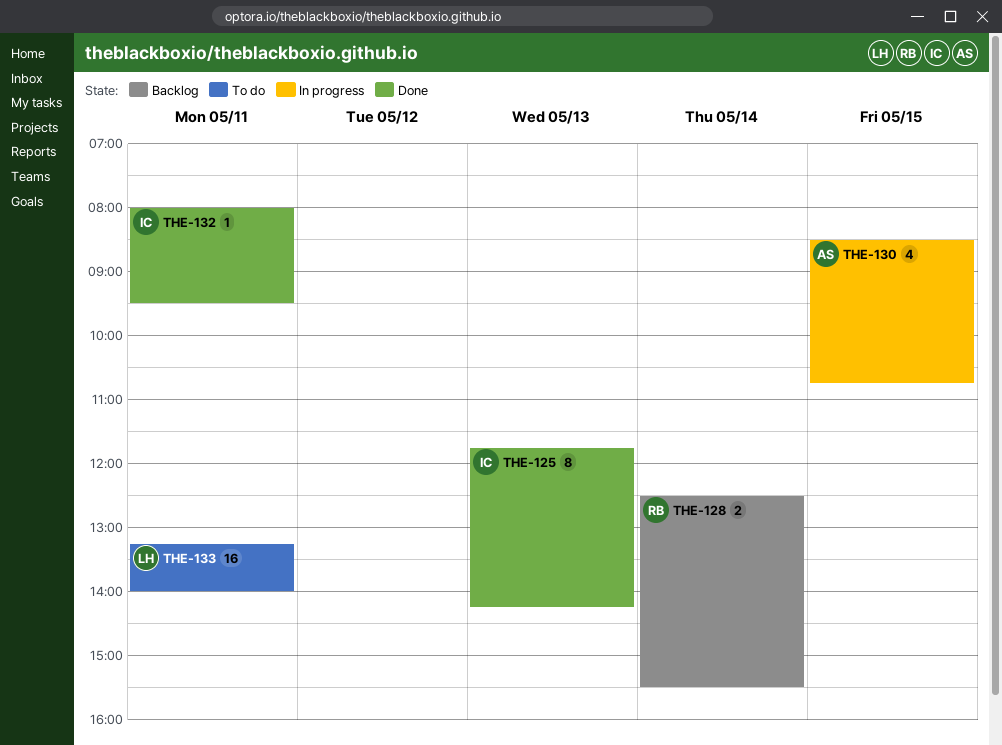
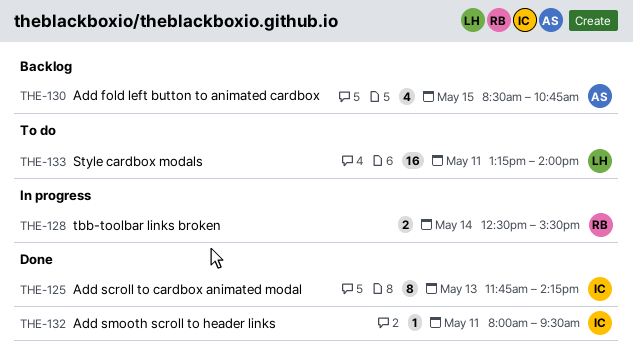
THE-128, status: Backlog -> In progress
THE-130, status: In progress -> Backlog

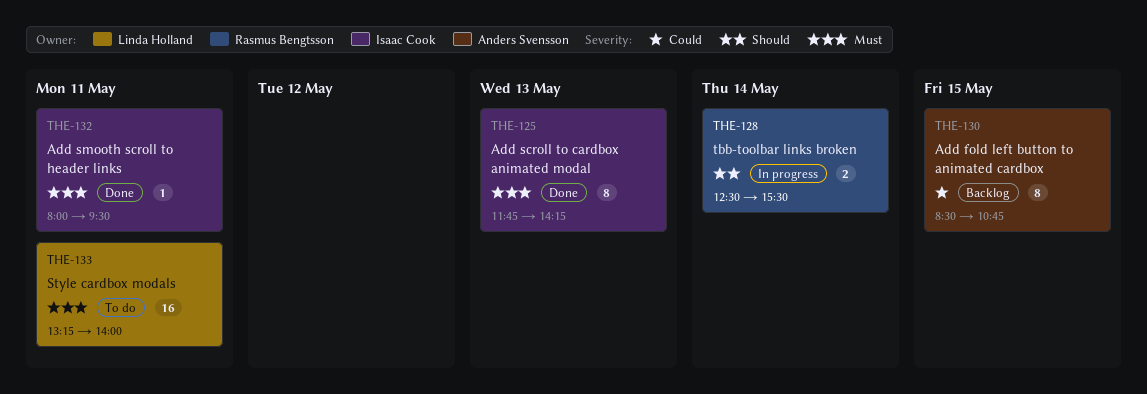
THE-130, estimate: 4 -> 8

